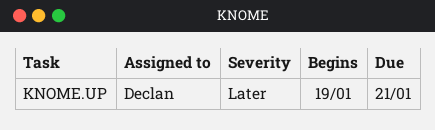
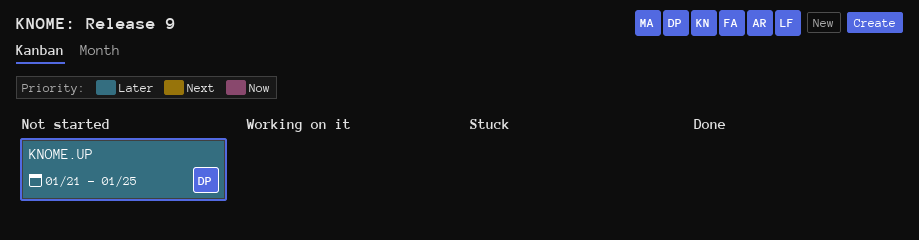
KNOME.UP, start: Jan 19 -> Jan 21
KNOME.UP, due: Jan 21 -> Jan 25

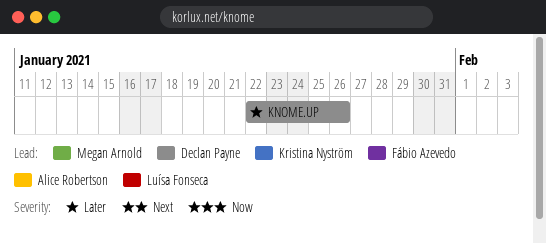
KNOME.UP, start: Jan 21 -> Jan 22
KNOME.UP, due: Jan 25 -> Jan 26

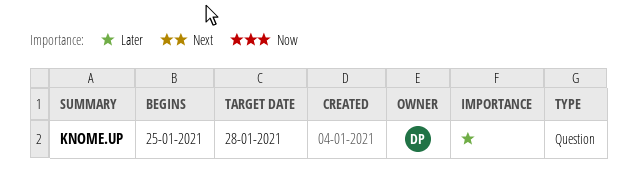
KNOME.UP, start: Jan 22 -> Jan 25
KNOME.UP, due: Jan 26 -> Jan 28

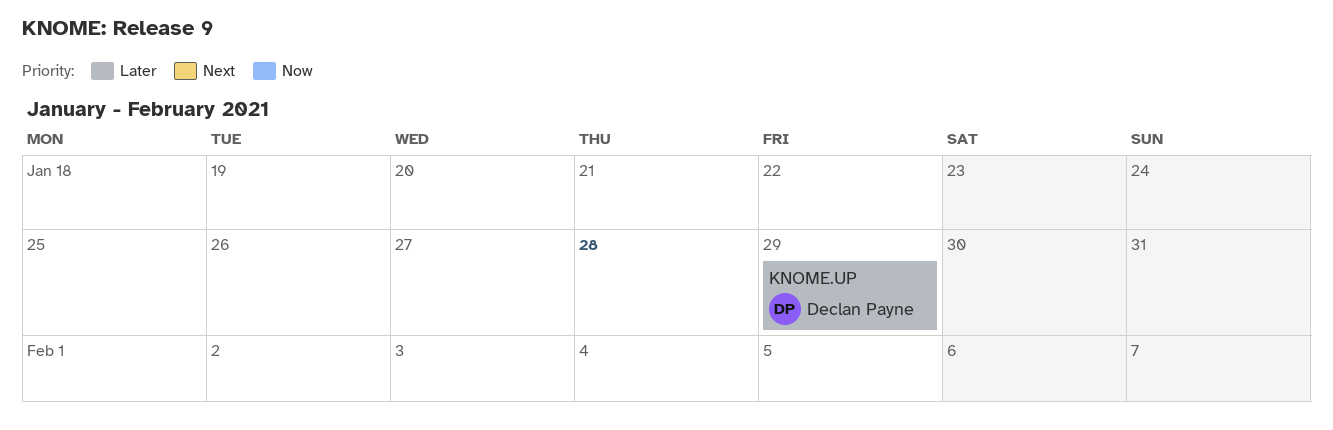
KNOME.UP, due: Jan 28 -> Jan 29

